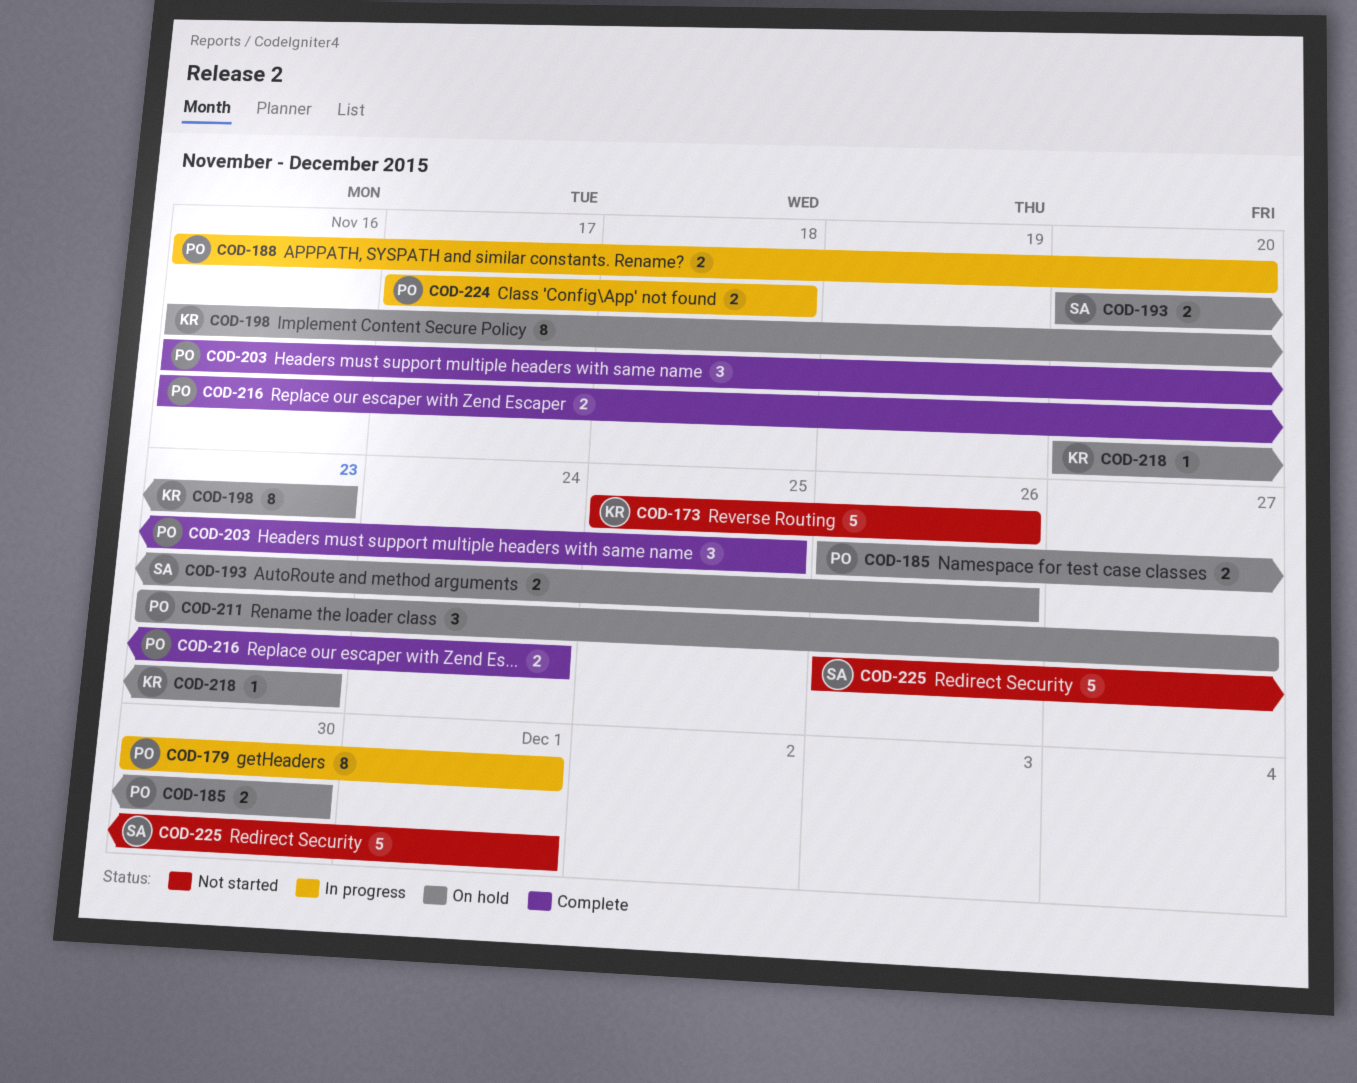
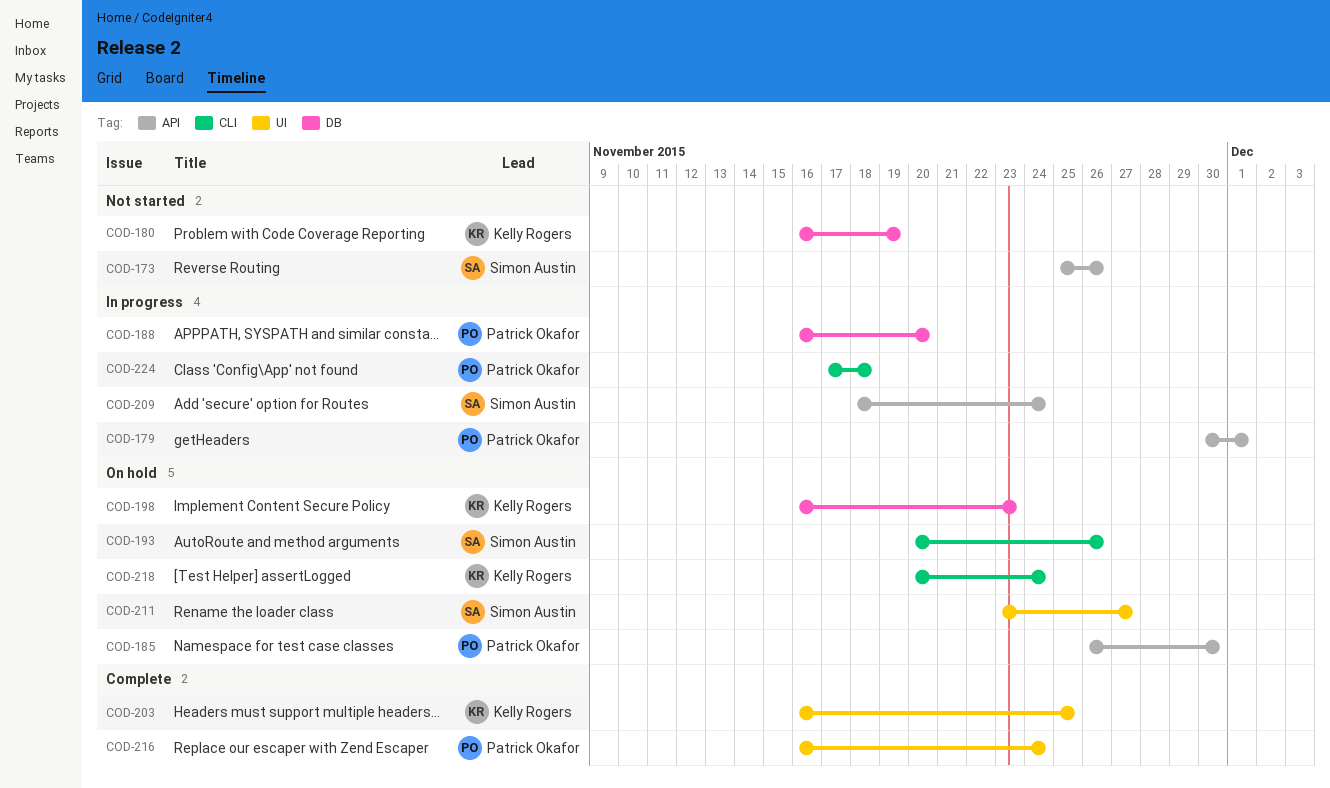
COD-173, owner: Kelly Rogers -> Simon Austin
COD-180: none -> present
COD-203, owner: Patrick Okafor -> Kelly Rogers
COD-209: none -> present
COD-211, owner: Patrick Okafor -> Simon Austin
COD-218, due: Nov 23 -> Nov 24
COD-225: present -> none

